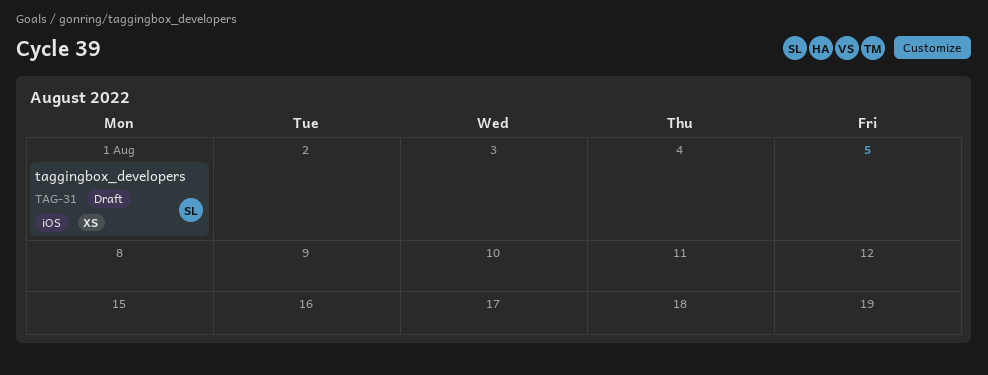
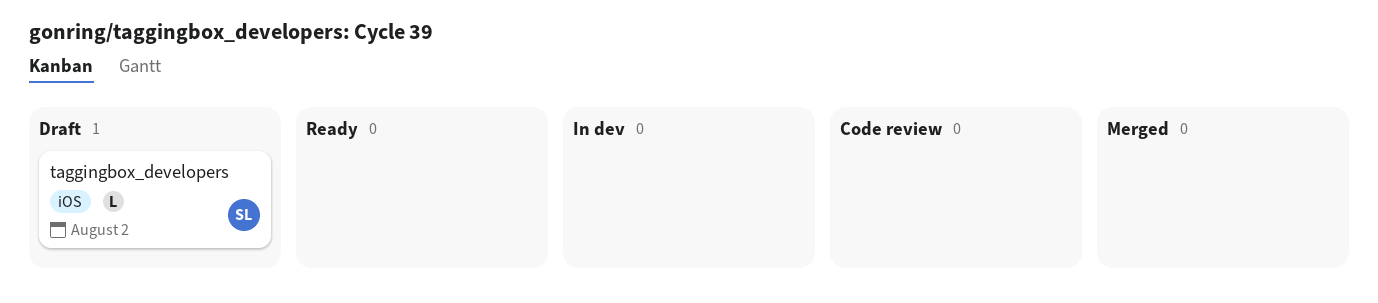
taggingbox_developers, estimate: XS -> L
taggingbox_developers, due: Aug 1 -> Aug 2

